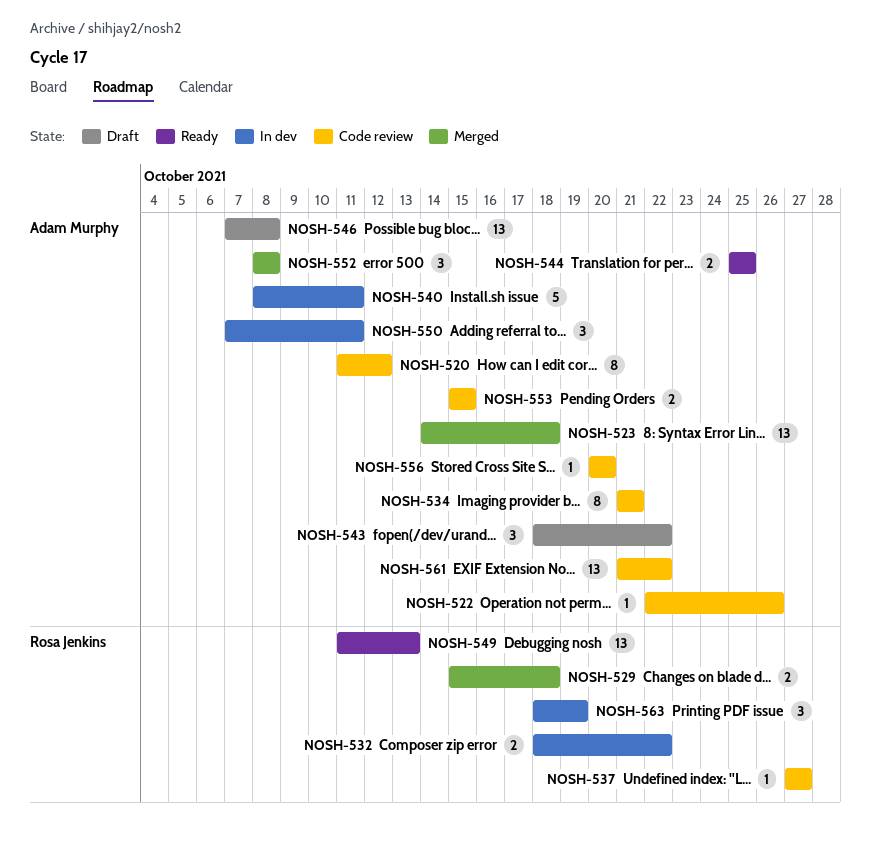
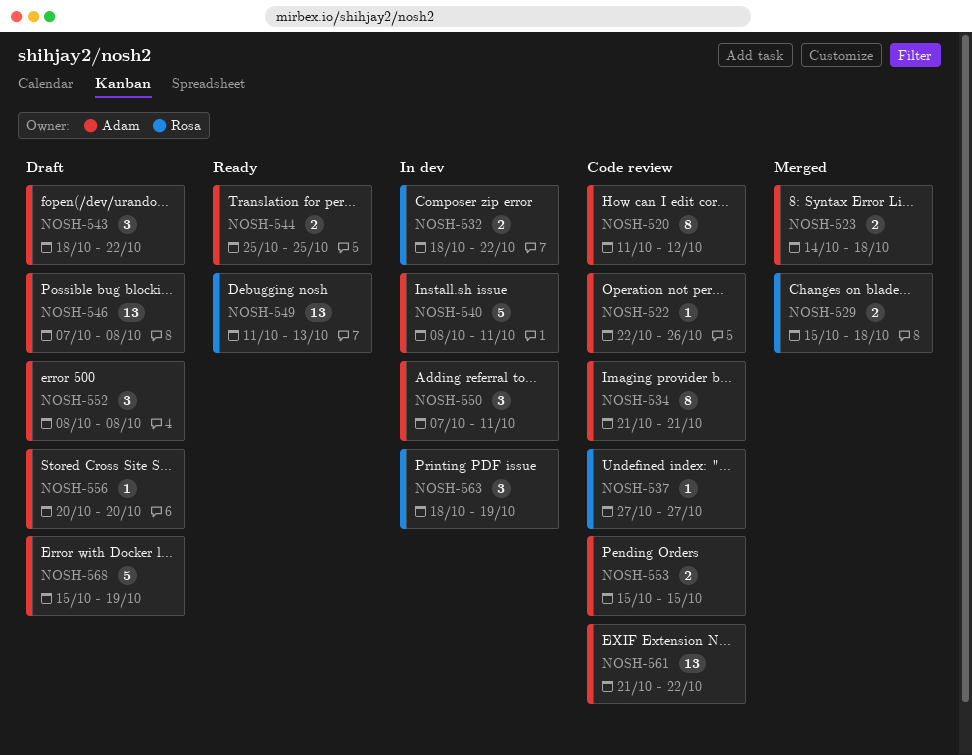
NOSH-523, estimate: 13 -> 2
NOSH-552, status: Merged -> Draft
NOSH-556, status: Code review -> Draft
NOSH-568: none -> present

